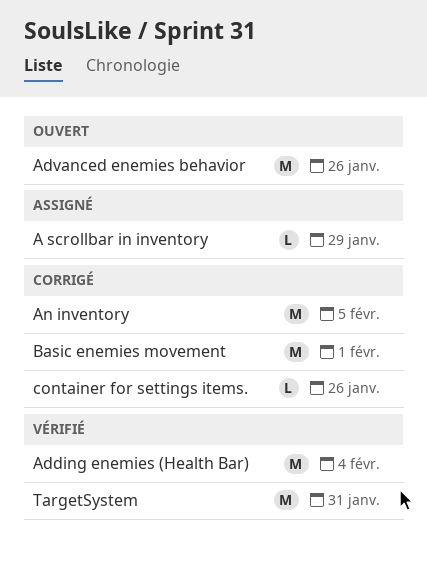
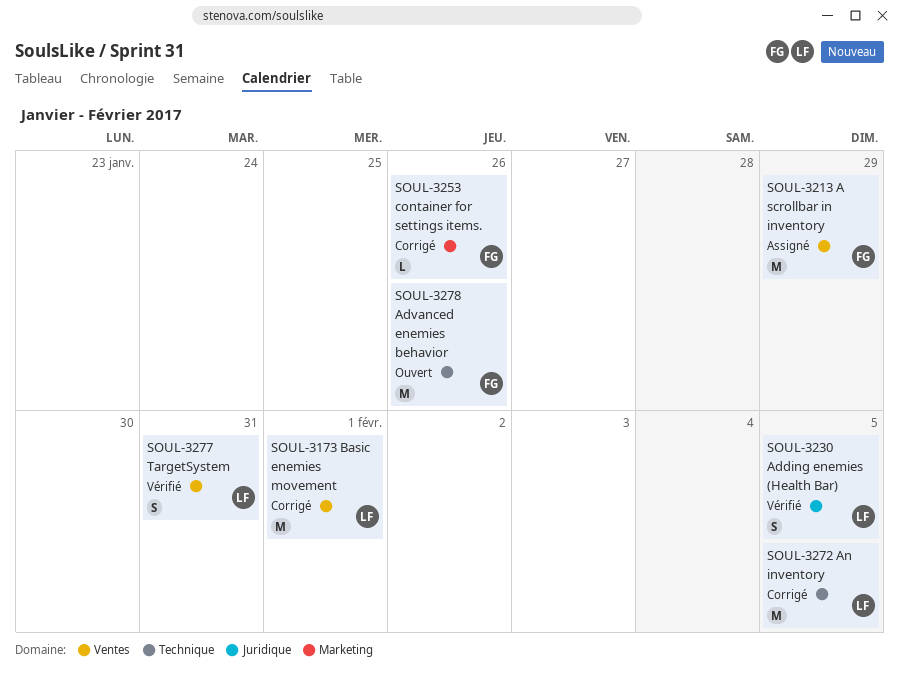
A scrollbar in inventory, estimate: L -> M
Adding enemies (Health Bar), estimate: M -> S
Adding enemies (Health Bar), due: Feb 4 -> Feb 5
TargetSystem, estimate: M -> S

